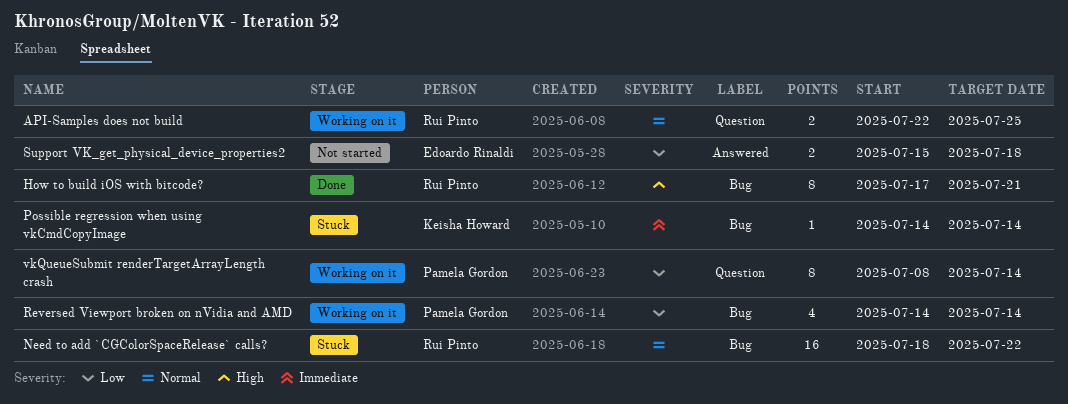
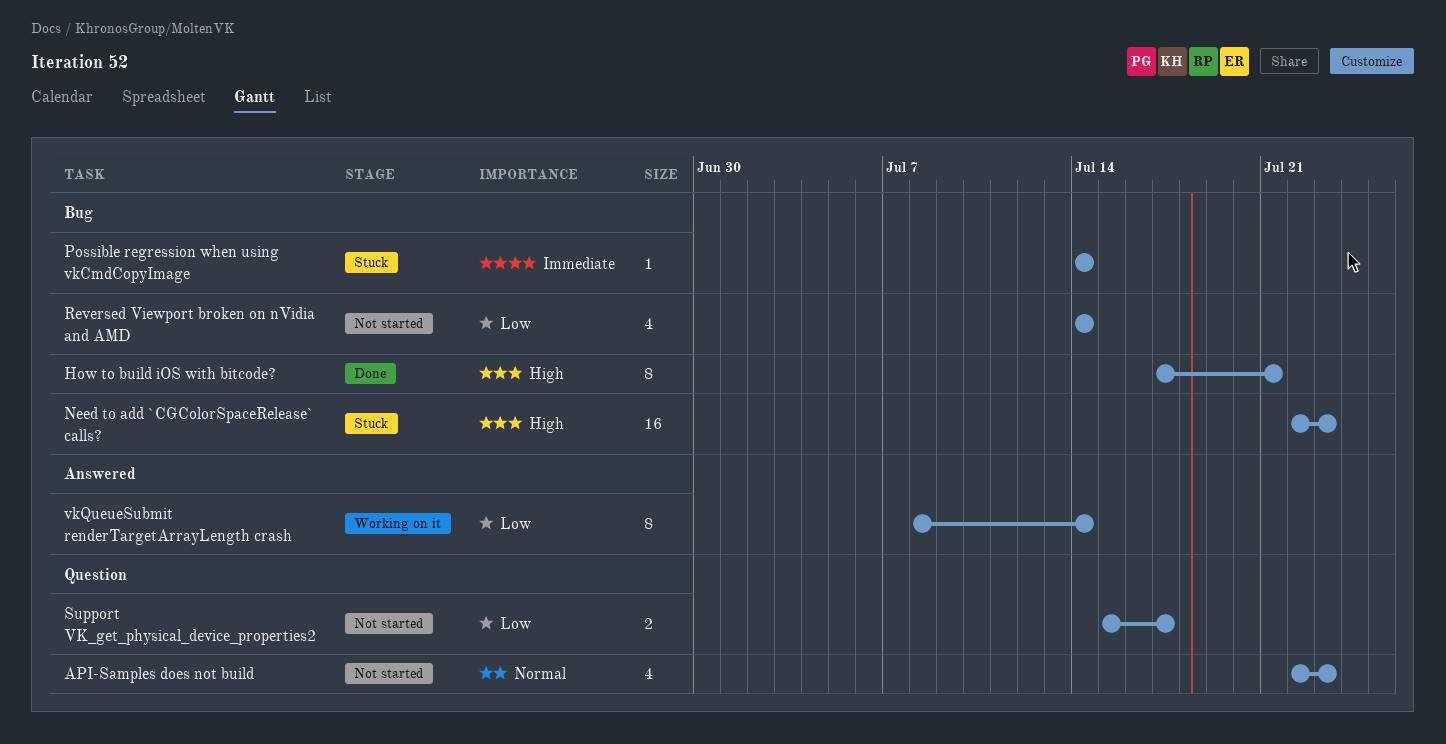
API-Samples does not build, status: Working on it -> Not started
API-Samples does not build, estimate: 2 -> 4
API-Samples does not build, due: Jul 25 -> Jul 23
Need to add `CGColorSpaceRelease` calls?, priority: Normal -> High
Need to add `CGColorSpaceRelease` calls?, start: Jul 18 -> Jul 22
Need to add `CGColorSpaceRelease` calls?, due: Jul 22 -> Jul 23
Reversed Viewport broken on nVidia and AMD, status: Working on it -> Not started
Support VK_get_physical_device_properties2, label: Answered -> Question
Support VK_get_physical_device_properties2, due: Jul 18 -> Jul 17
vkQueueSubmit renderTargetArrayLength crash, label: Question -> Answered

